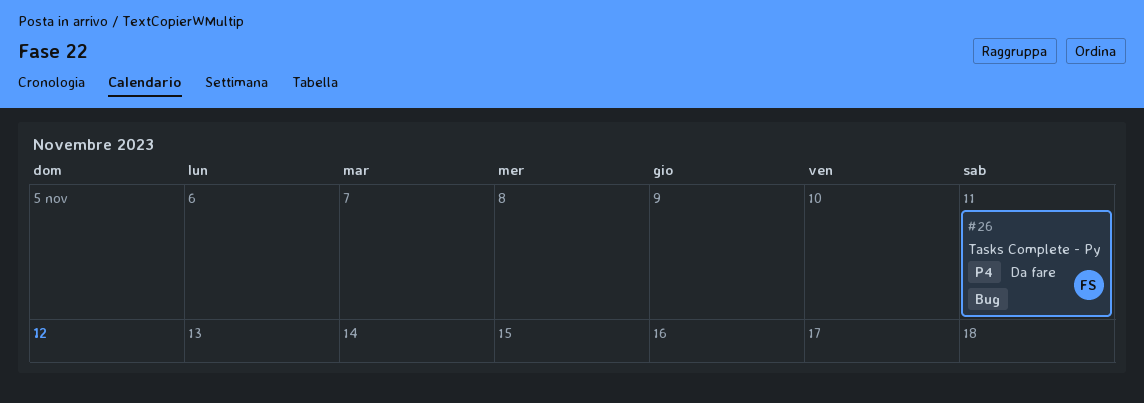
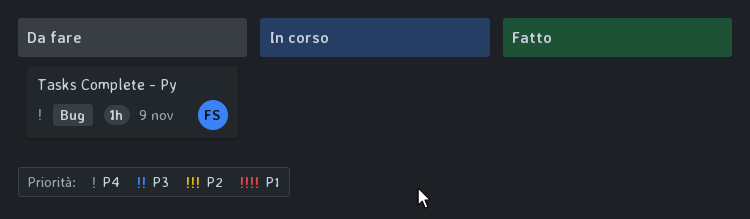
Tasks Complete - Py, day: Nov 11 -> Nov 9

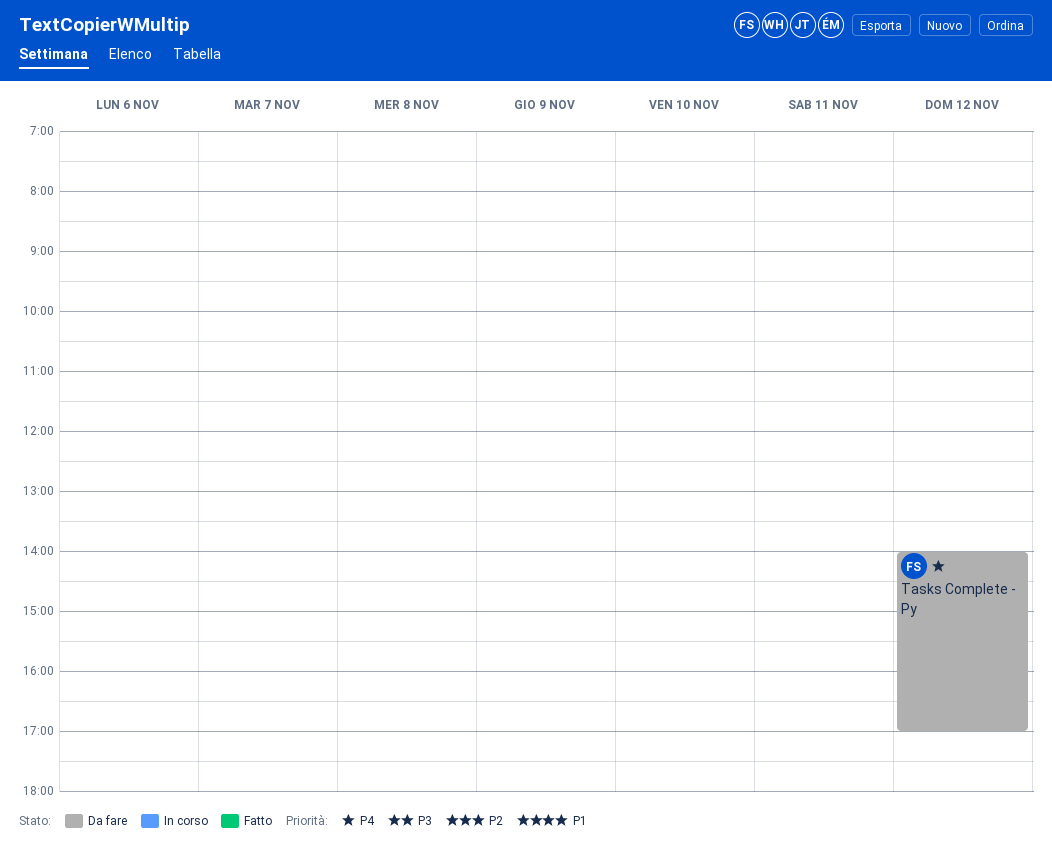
Tasks Complete - Py, day: Nov 9 -> Nov 12

